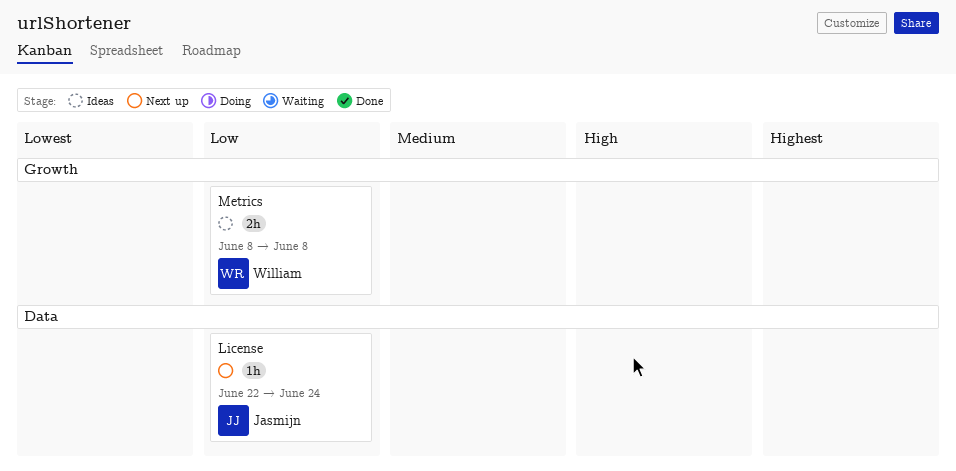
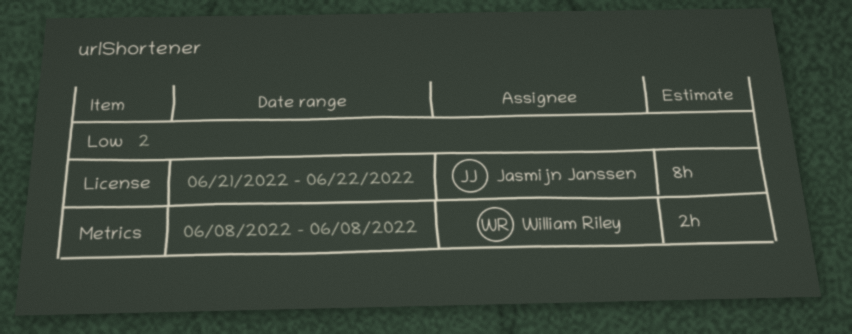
License, estimate: 1h -> 8h
License, start: Jun 22 -> Jun 21
License, due: Jun 24 -> Jun 22

